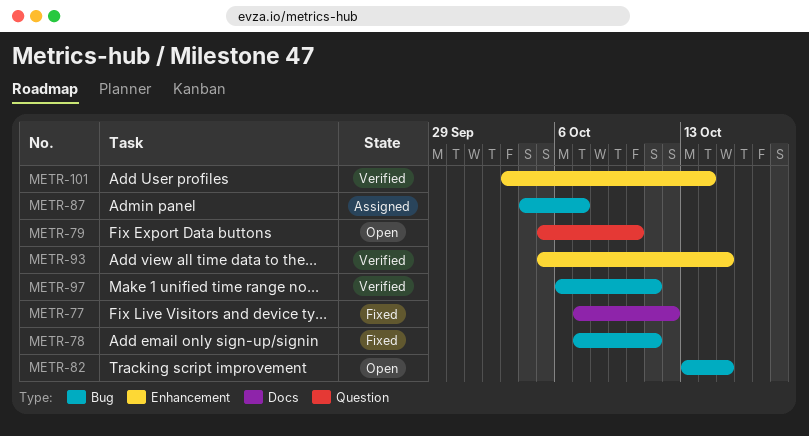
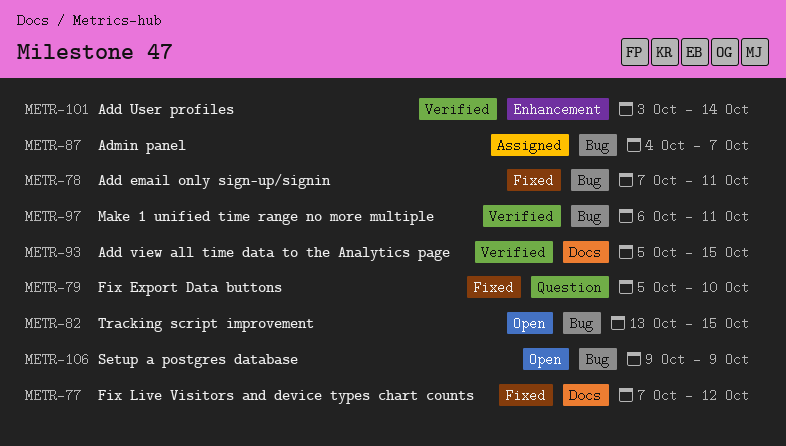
METR-79, status: Open -> Fixed
METR-93, label: Enhancement -> Docs
METR-106: none -> present

